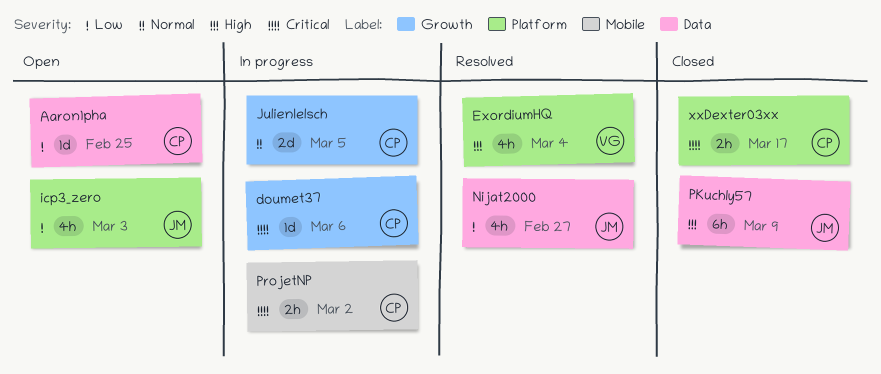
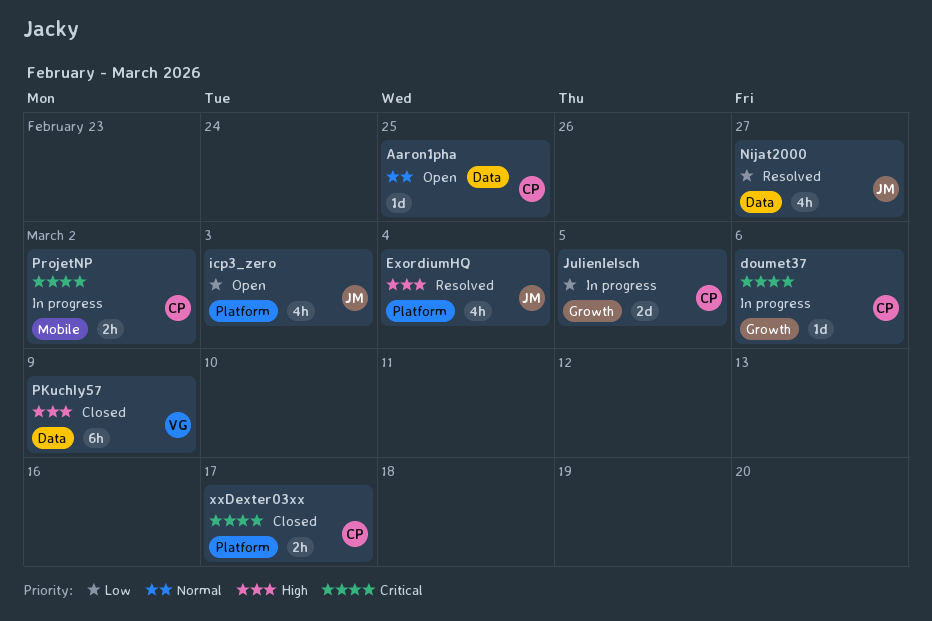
Aaron1pha, priority: Low -> Normal
ExordiumHQ, owner: VG -> JM
JulienIelsch, priority: Normal -> Low
PKuchly57, owner: JM -> VG

